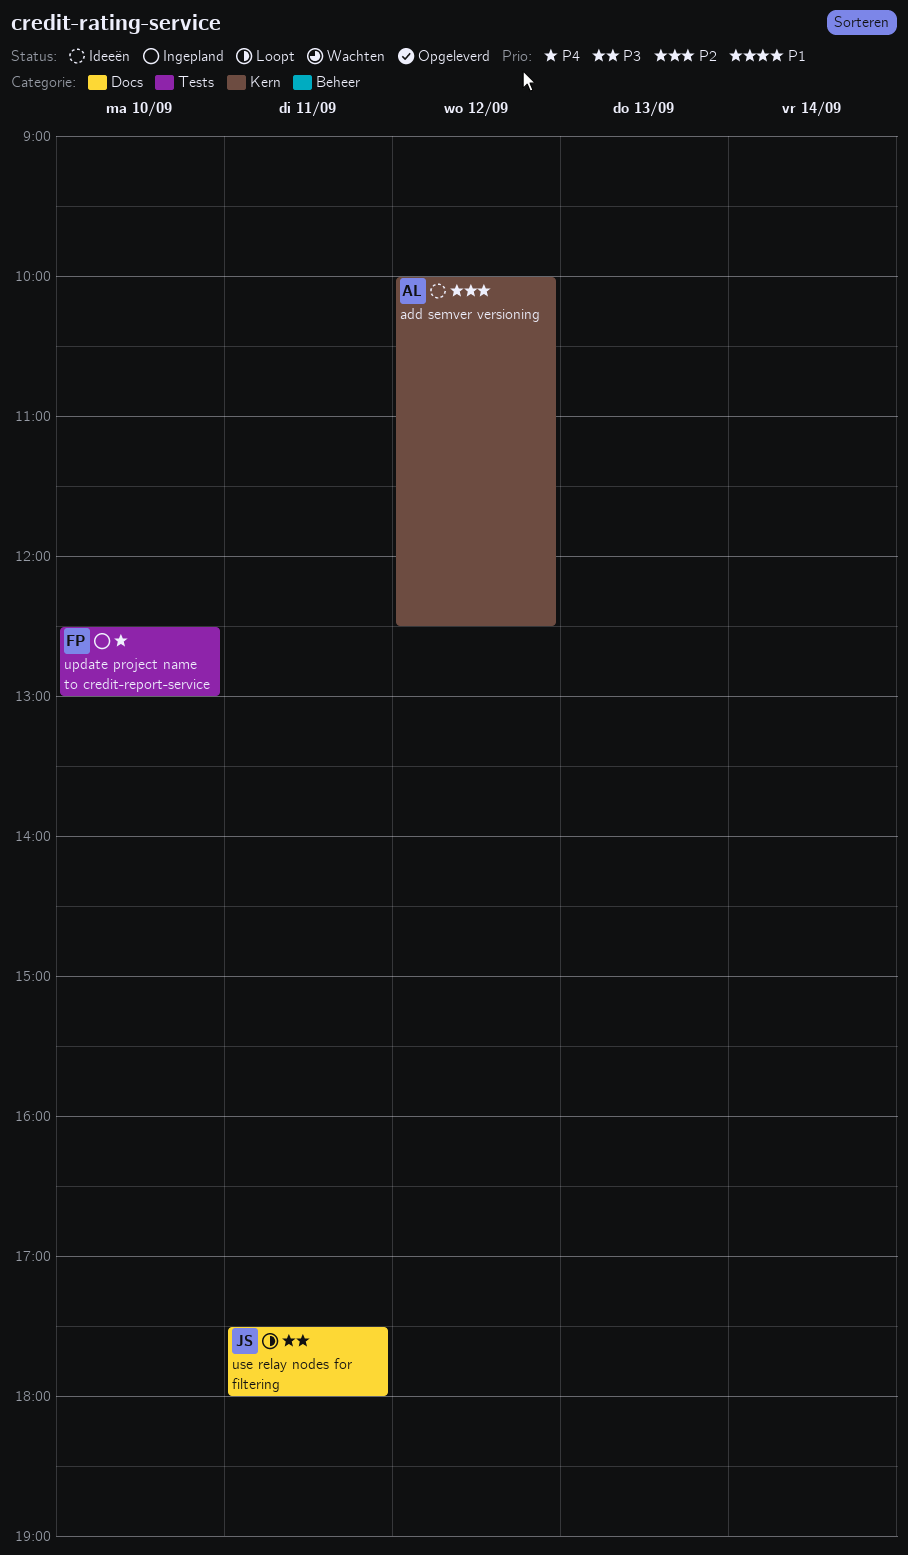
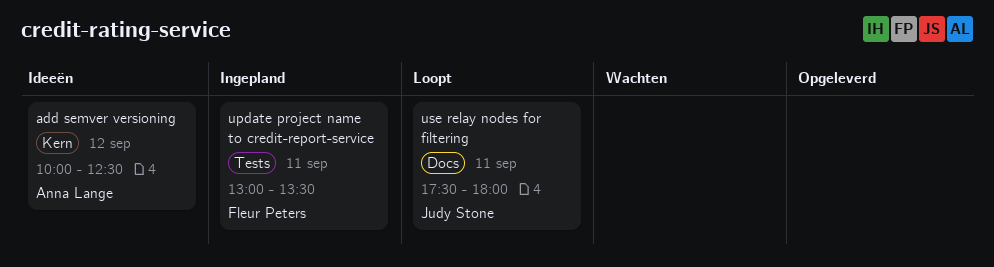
update project name to credit-report-service, day: Sep 10 -> Sep 11
update project name to credit-report-service, begins: 12:30 -> 13:00
update project name to credit-report-service, ends: 13:00 -> 13:30

